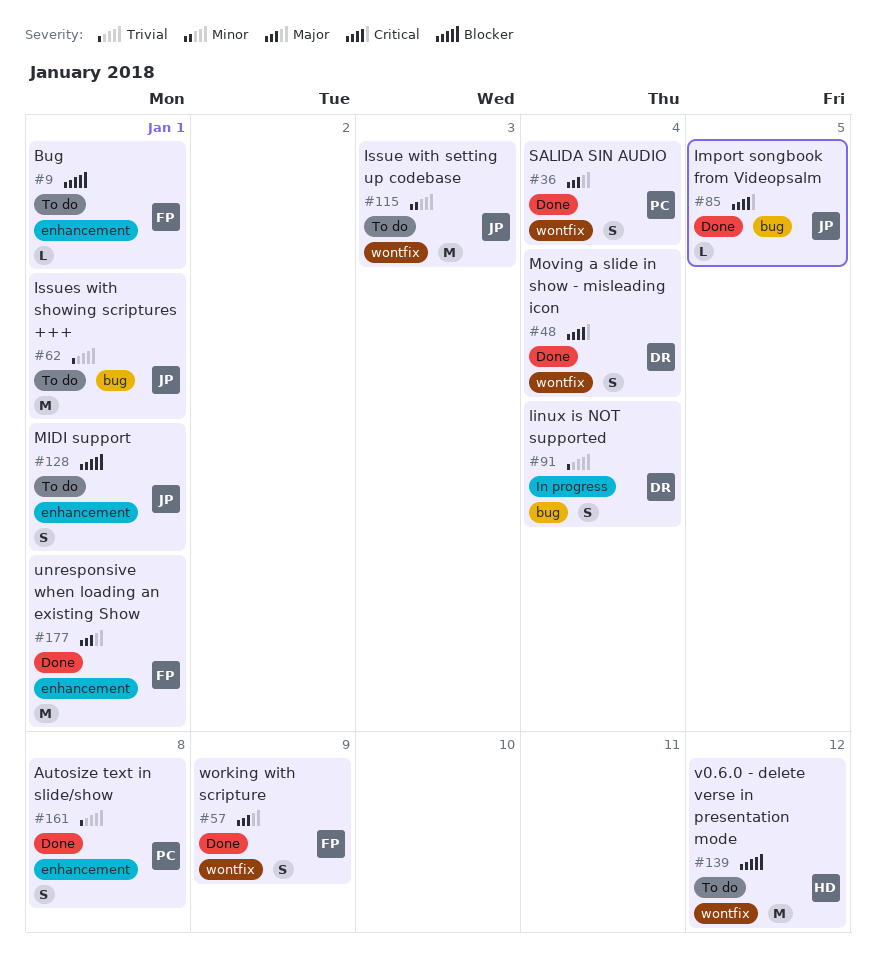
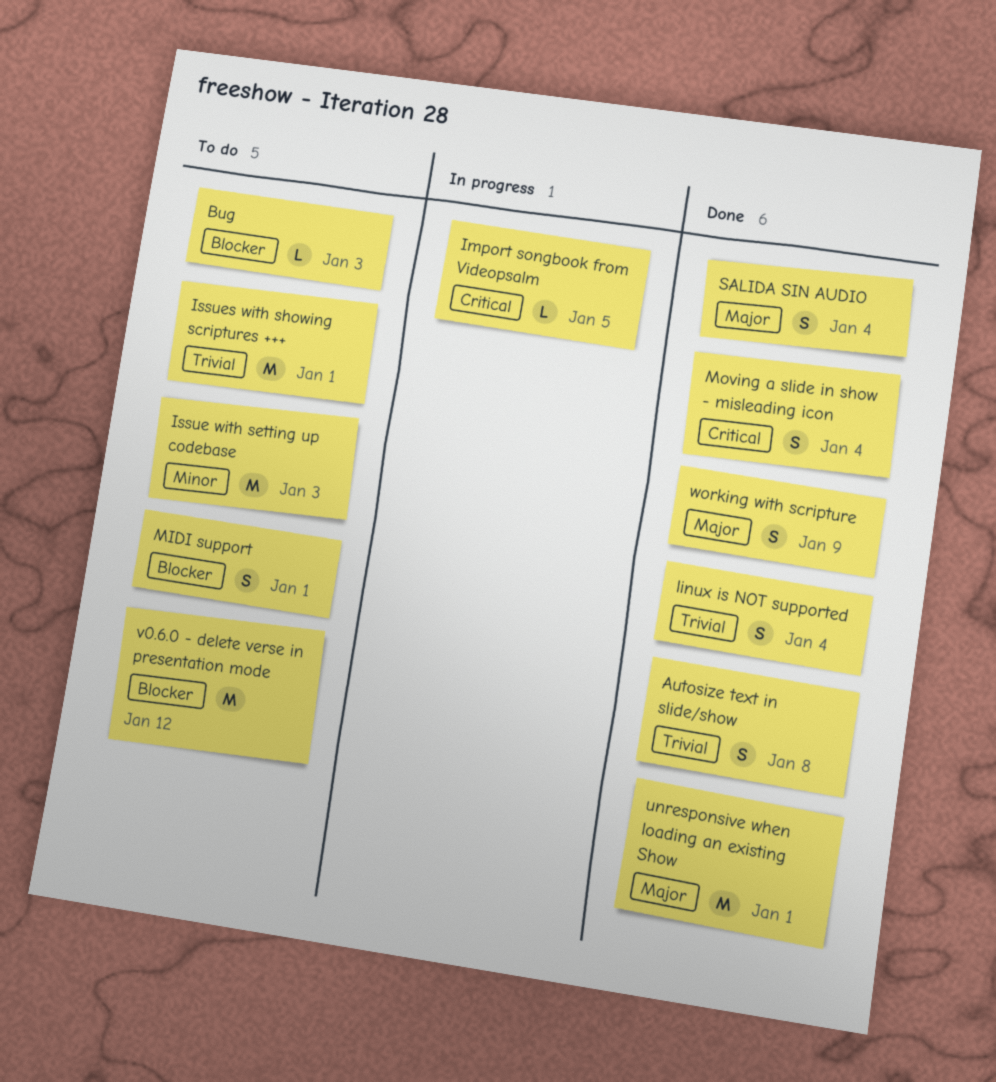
Bug, due: Jan 1 -> Jan 3
Import songbook from Videopsalm, status: Done -> In progress
linux is NOT supported, status: In progress -> Done

